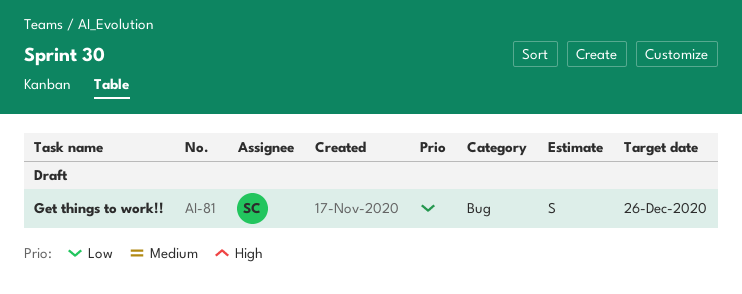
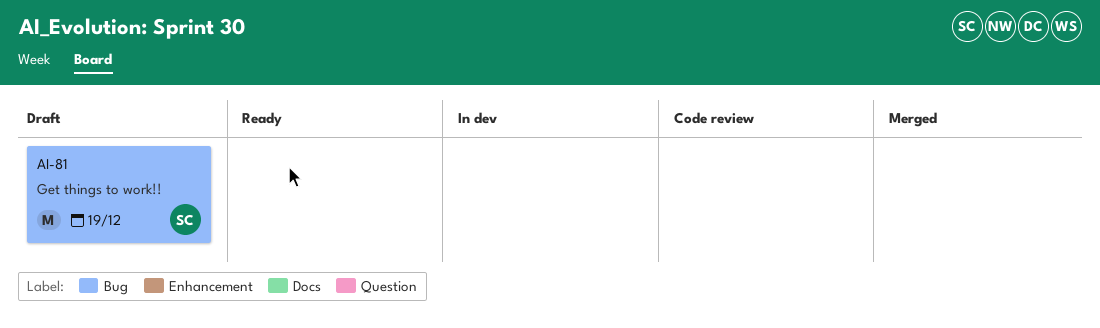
AI-81, estimate: S -> M
AI-81, due: Dec 26 -> Dec 19

